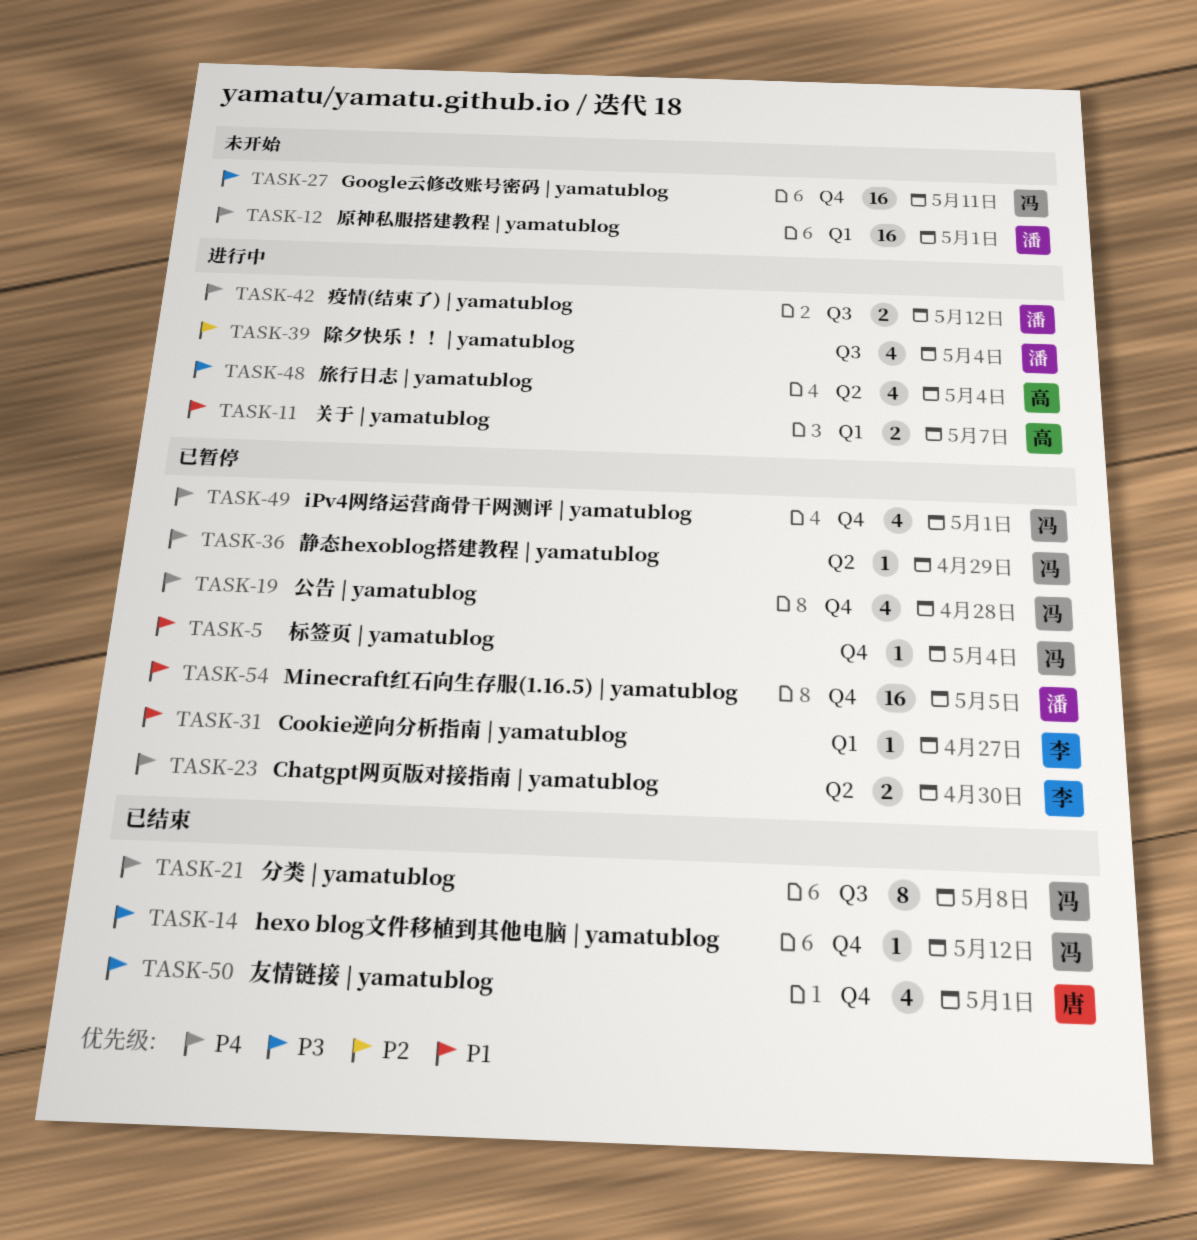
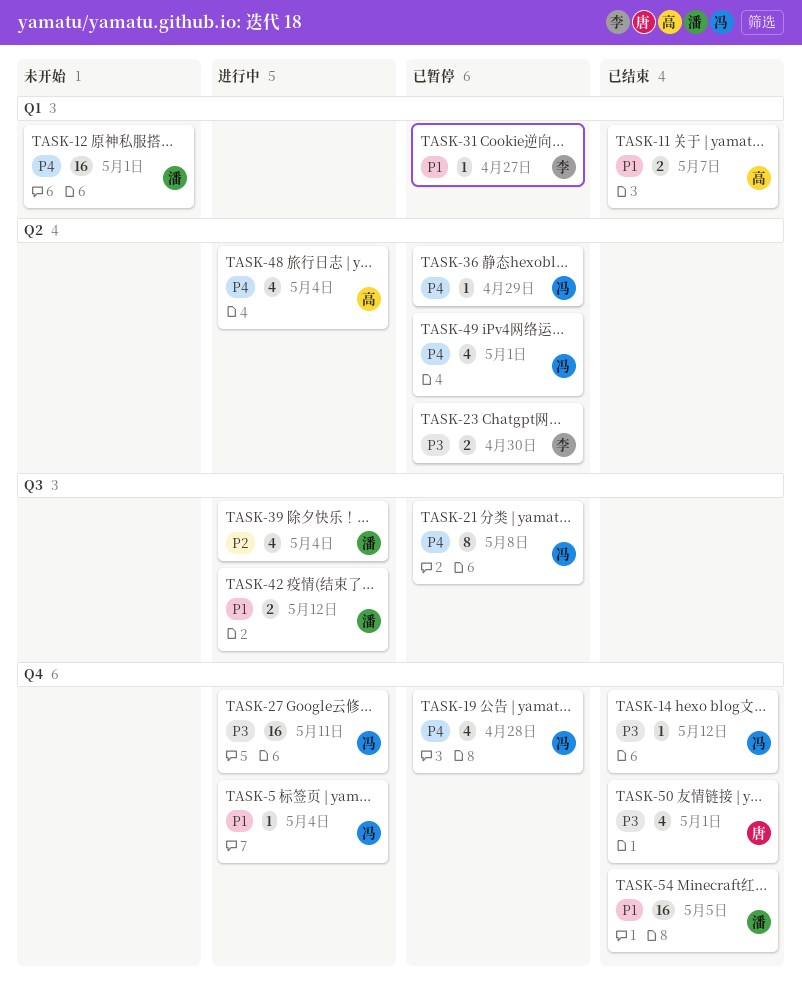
TASK-5, status: 已暂停 -> 进行中
TASK-11, status: 进行中 -> 已结束
TASK-21, status: 已结束 -> 已暂停
TASK-23, priority: P4 -> P3
TASK-27, status: 未开始 -> 进行中
TASK-42, priority: P4 -> P1
TASK-48, priority: P3 -> P4
TASK-49, label: Q4 -> Q2
TASK-54, status: 已暂停 -> 已结束

